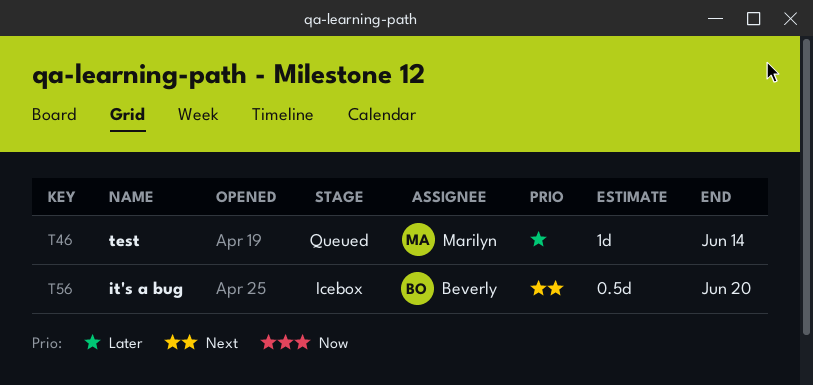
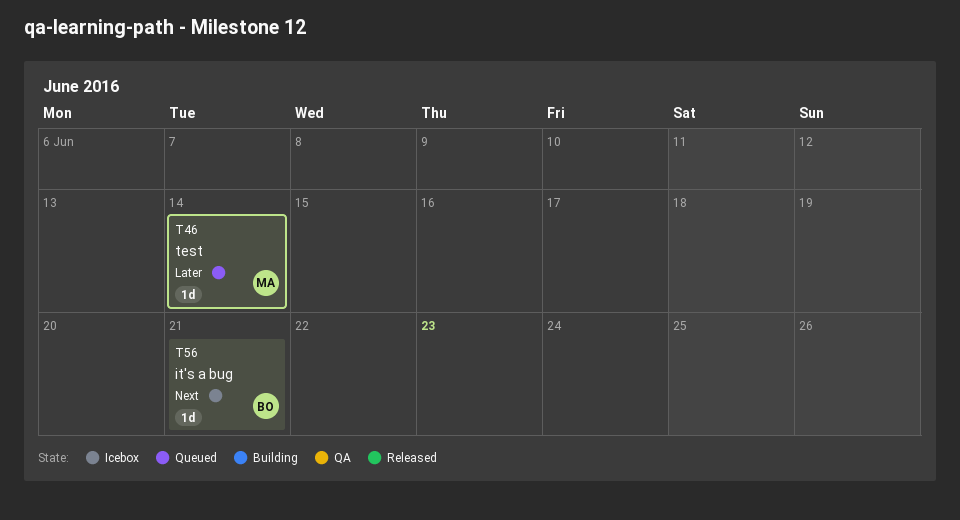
T56, estimate: 0.5d -> 1d
T56, due: Jun 20 -> Jun 21

